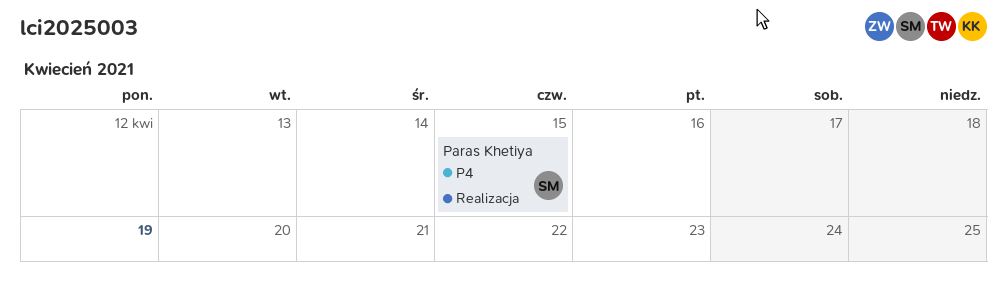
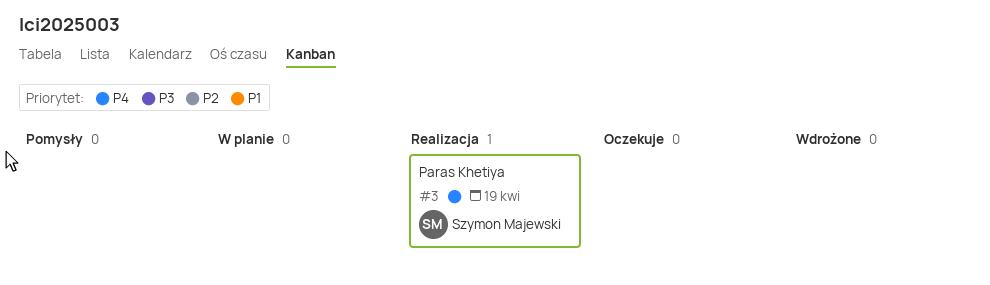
Paras Khetiya, due: Apr 15 -> Apr 19

